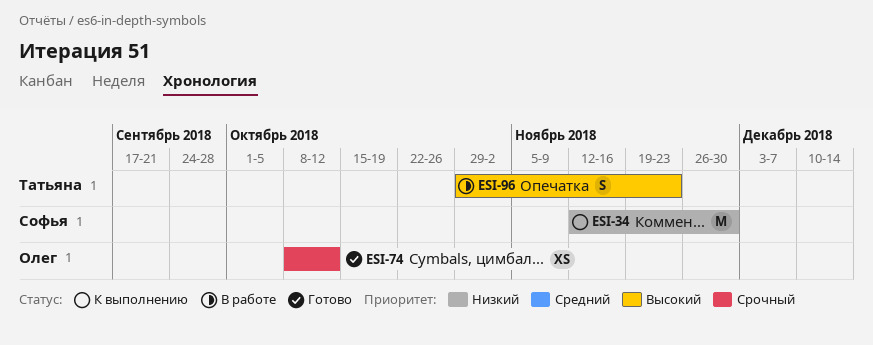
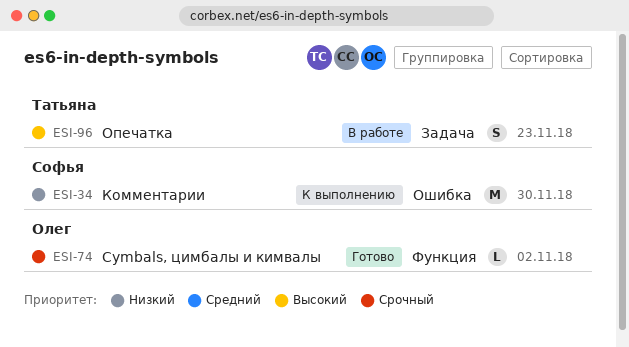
ESI-74, estimate: XS -> L
ESI-74, due: Oct 12 -> Nov 2

